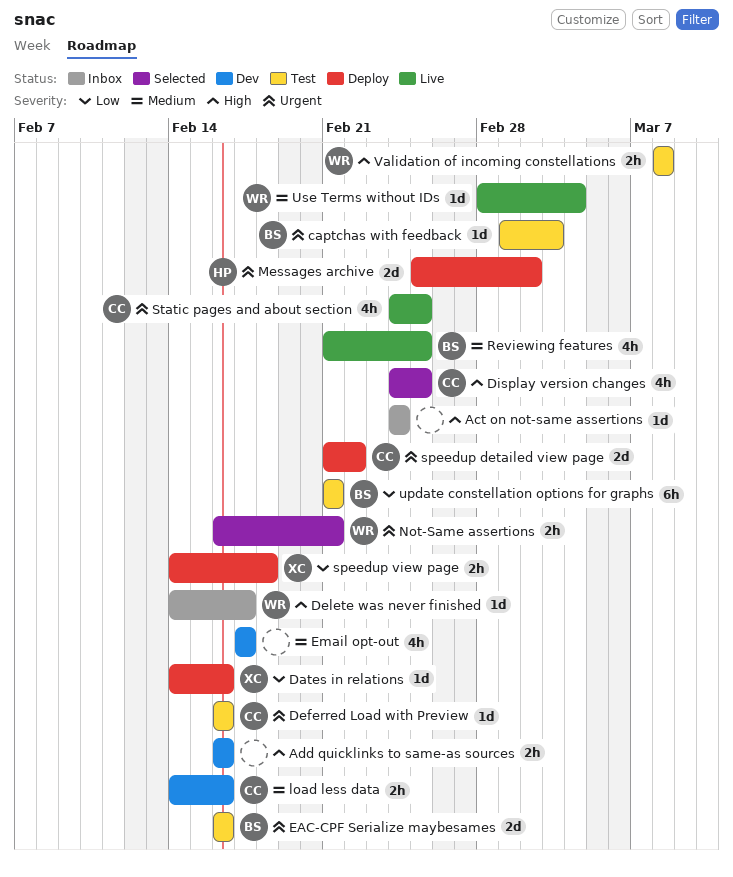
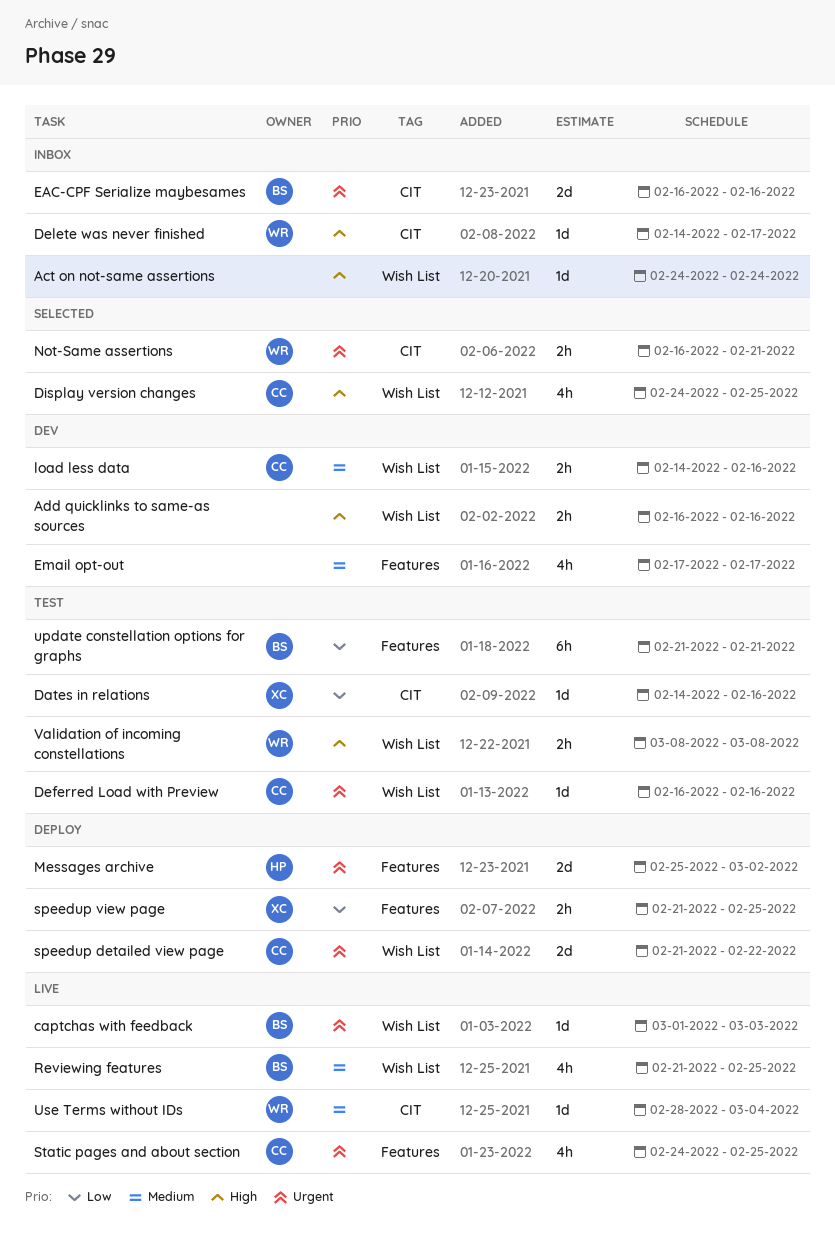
captchas with feedback, status: Test -> Live
Dates in relations, status: Deploy -> Test
EAC-CPF Serialize maybesames, status: Test -> Inbox
speedup view page, start: Feb 14 -> Feb 21
speedup view page, due: Feb 18 -> Feb 25

